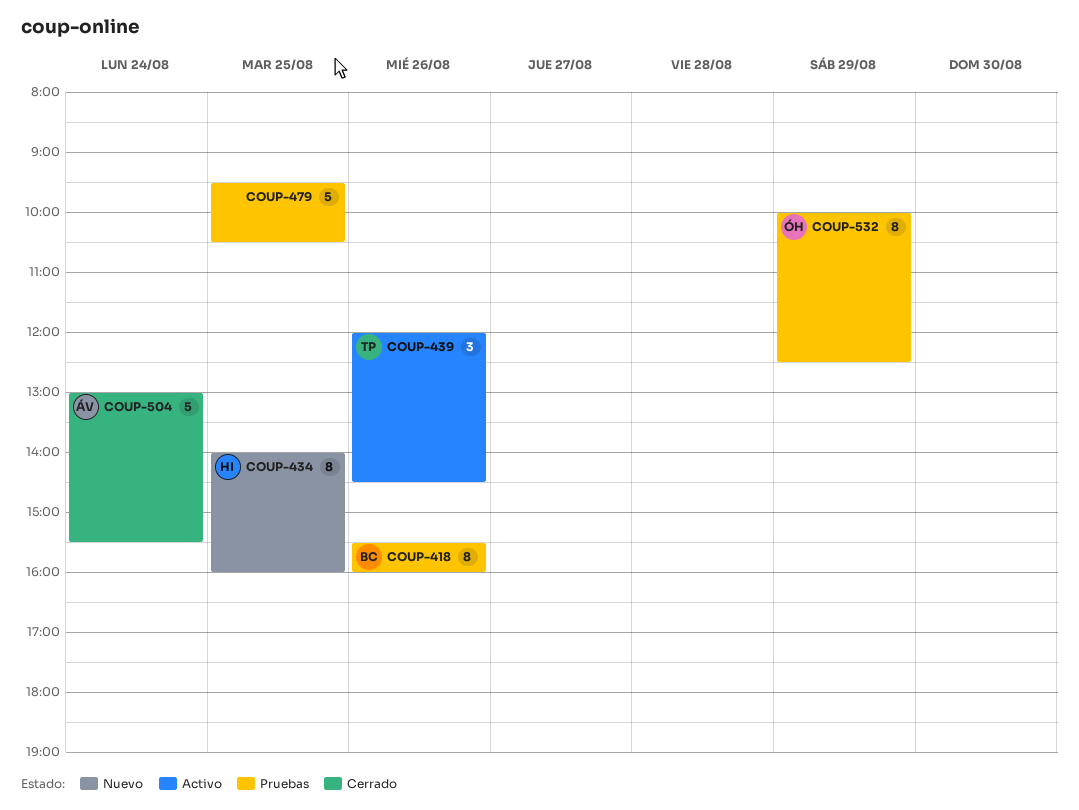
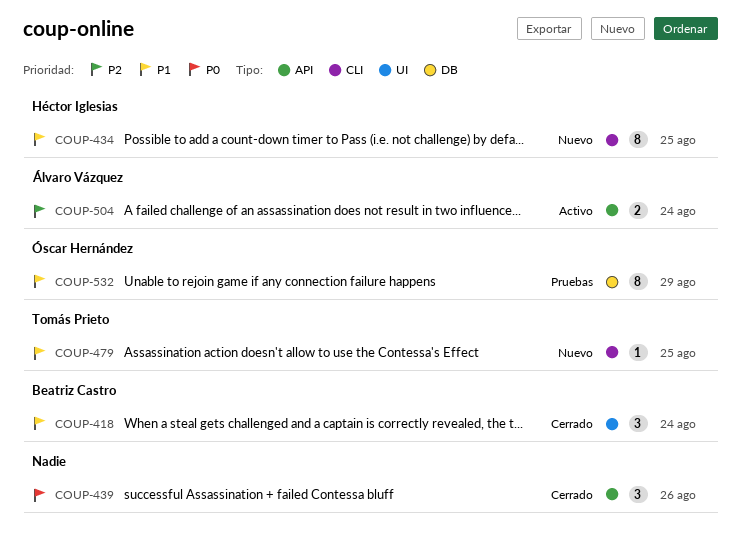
COUP-418, status: Pruebas -> Cerrado
COUP-418, estimate: 8 -> 3
COUP-418, day: Aug 26 -> Aug 24
COUP-439, status: Activo -> Cerrado
COUP-439, owner: Tomás Prieto -> none
COUP-479, status: Pruebas -> Nuevo
COUP-479, owner: none -> Tomás Prieto
COUP-479, estimate: 5 -> 1
COUP-504, status: Cerrado -> Activo
COUP-504, estimate: 5 -> 2

